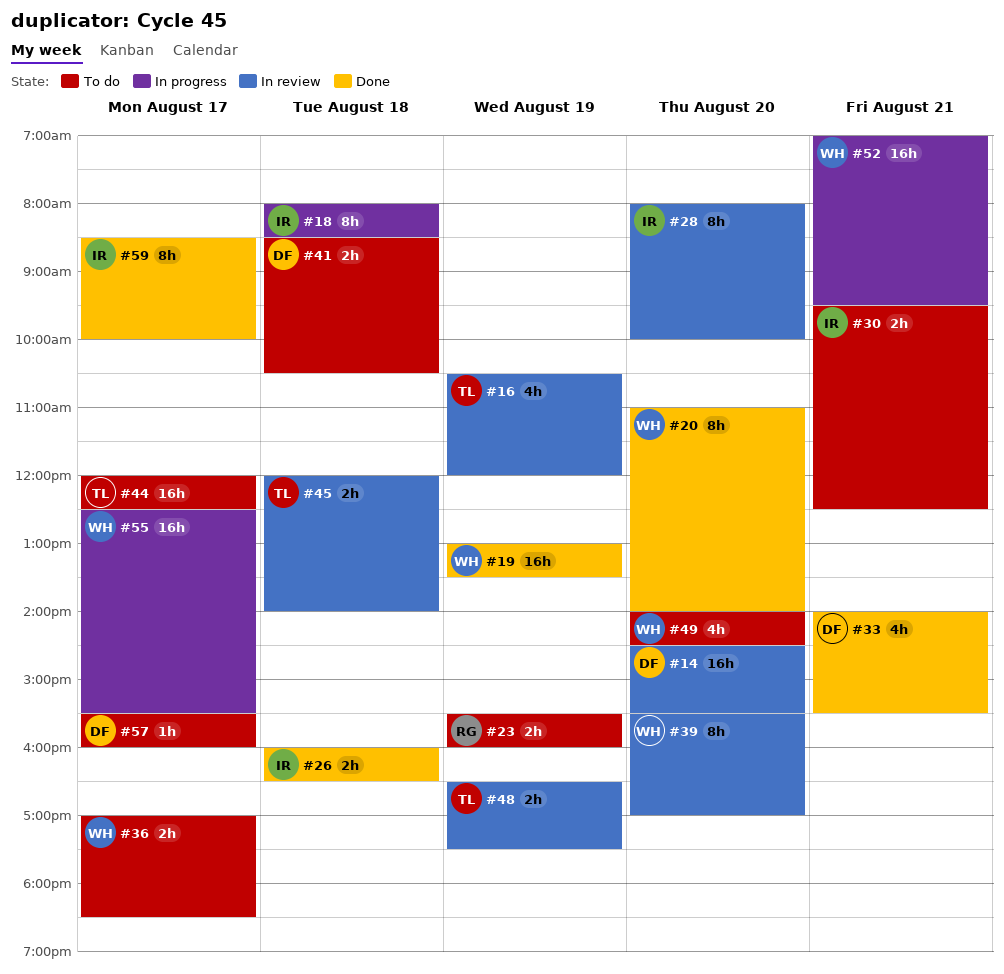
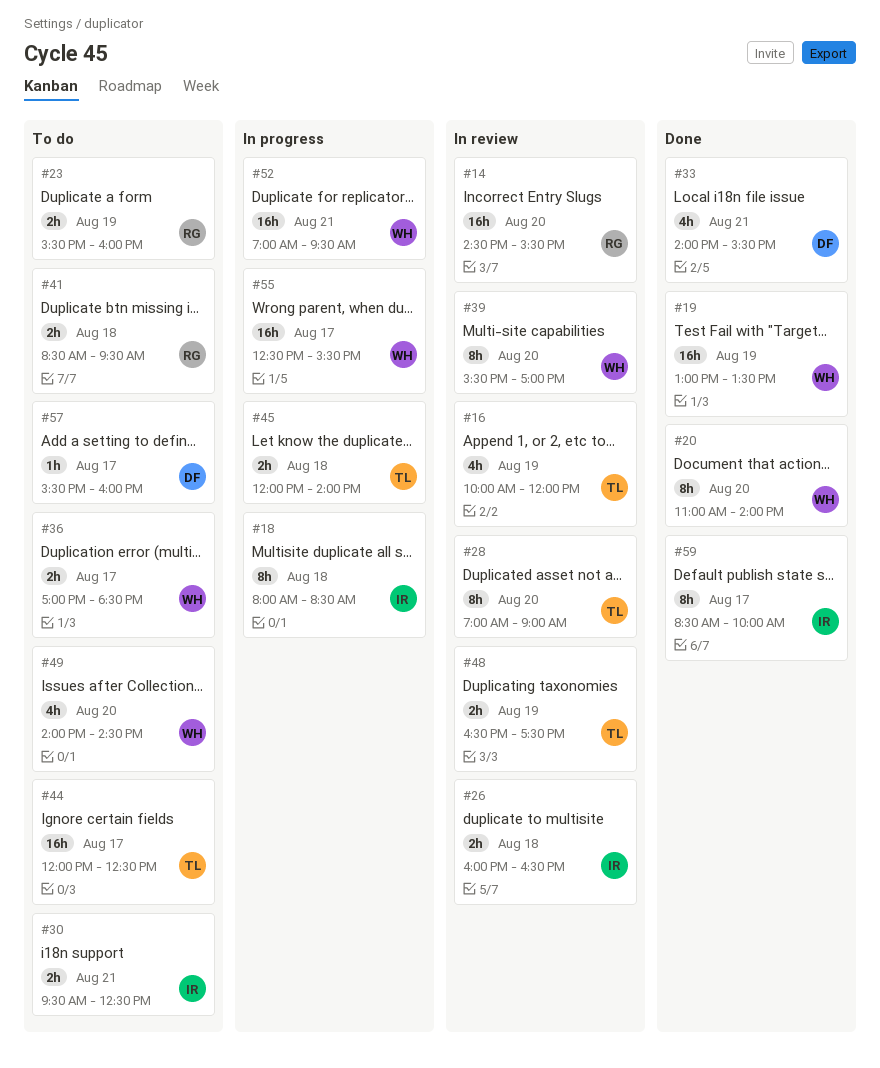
#14, owner: DF -> RG
#16, begins: 10:30 -> 10:00
#26, status: Done -> In review
#28, owner: IR -> TL
#28, begins: 08:00 -> 07:00
#28, ends: 10:00 -> 09:00
#41, owner: DF -> RG
#41, ends: 10:30 -> 09:30
#45, status: In review -> In progress

